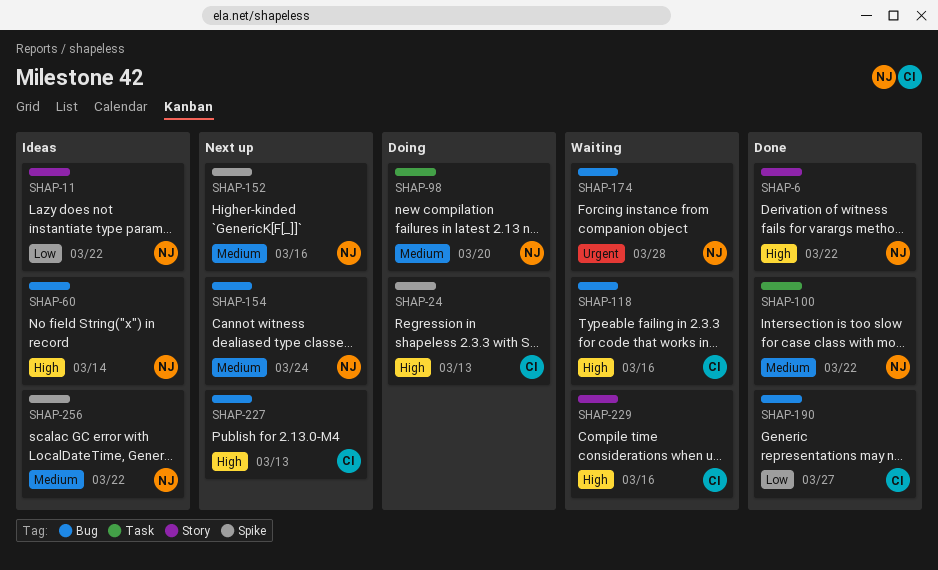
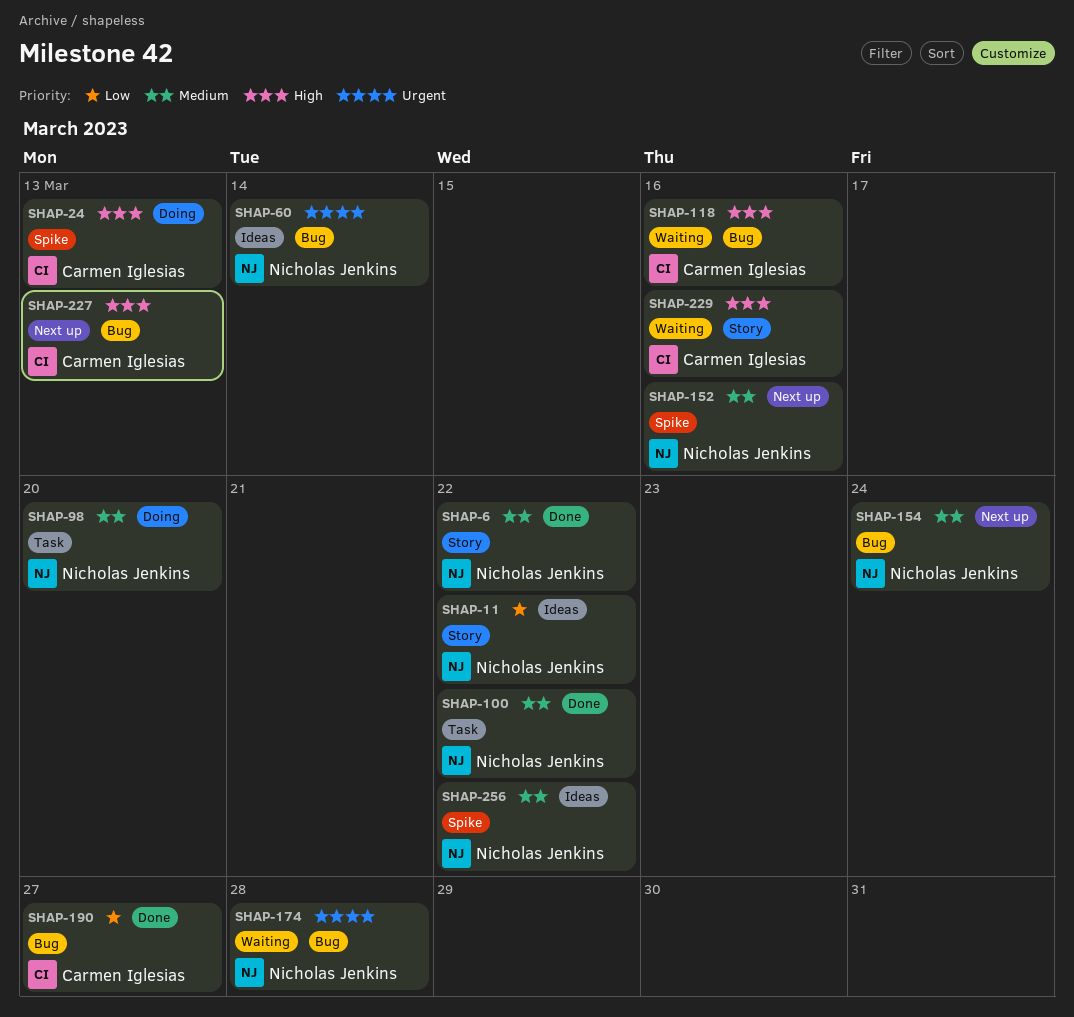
SHAP-6, priority: High -> Medium
SHAP-60, priority: High -> Urgent

